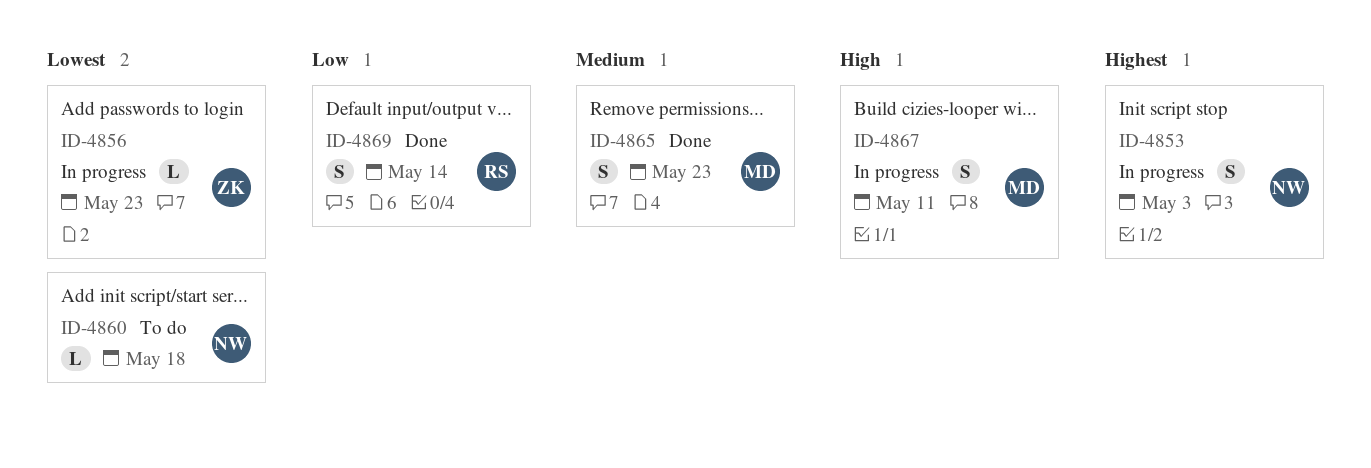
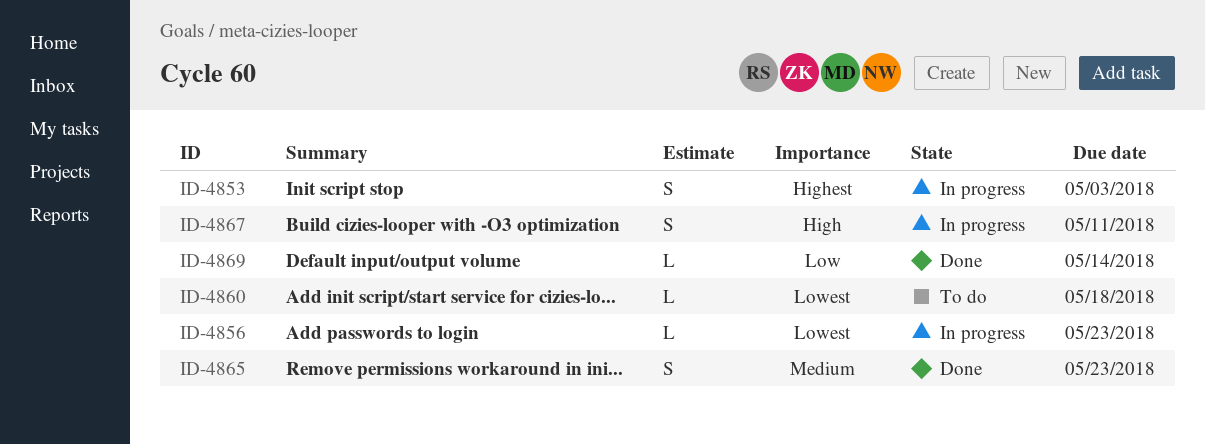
ID-4869, estimate: S -> L

